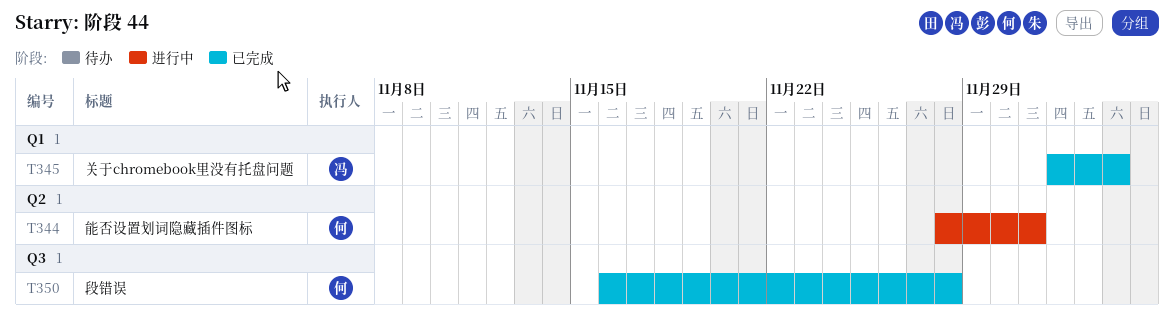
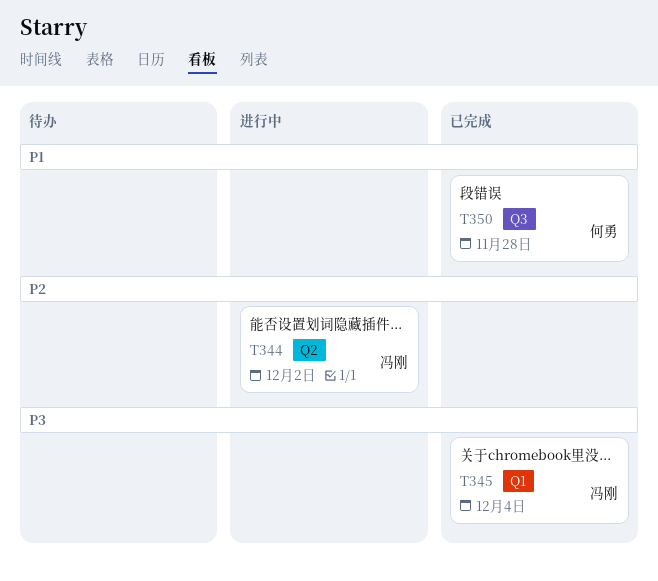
T344, owner: 何勇 -> 冯刚
T344, due: Dec 1 -> Dec 2

